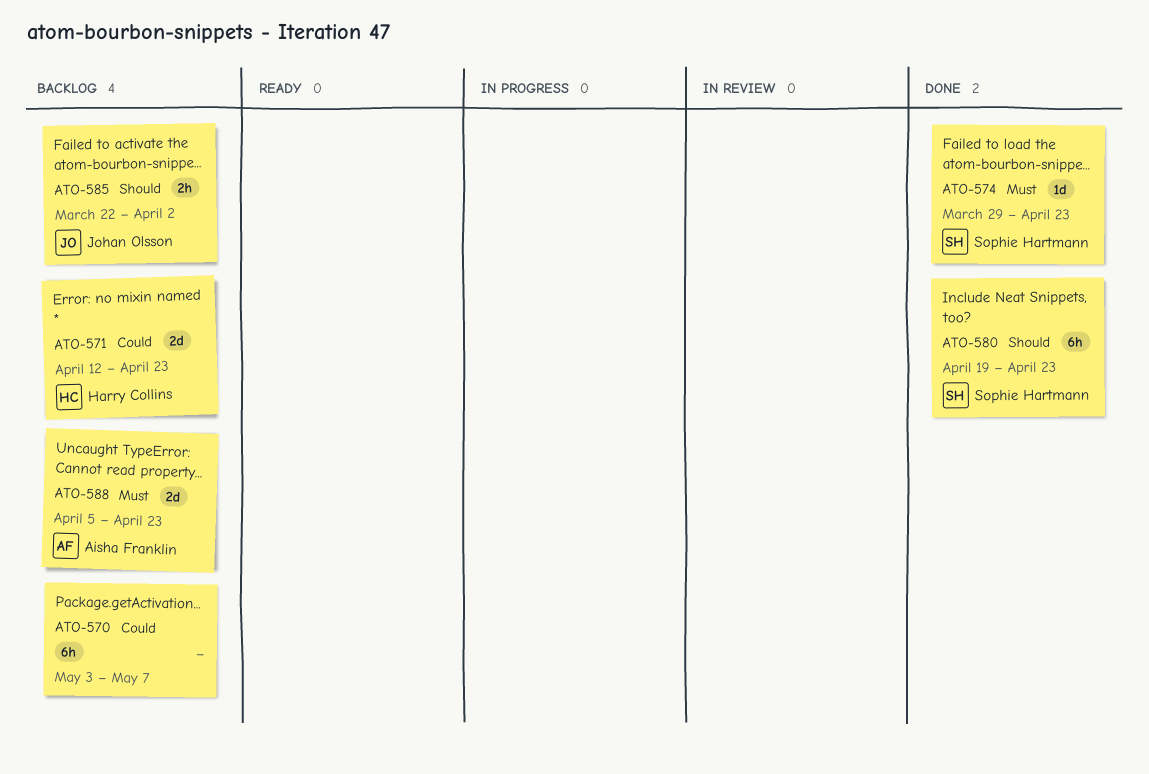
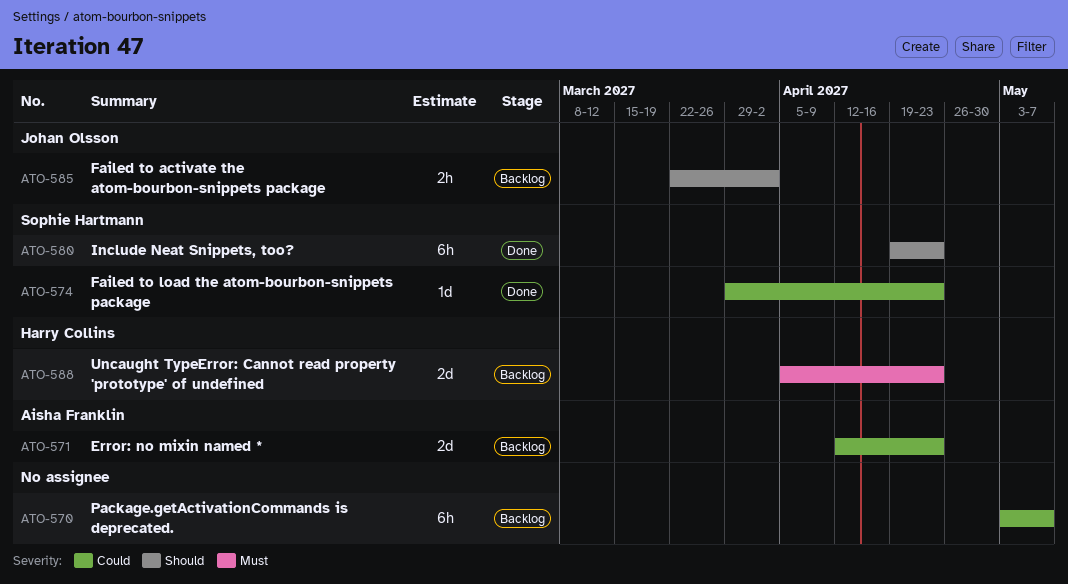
ATO-571, owner: Harry Collins -> Aisha Franklin
ATO-574, priority: Must -> Could
ATO-588, owner: Aisha Franklin -> Harry Collins

